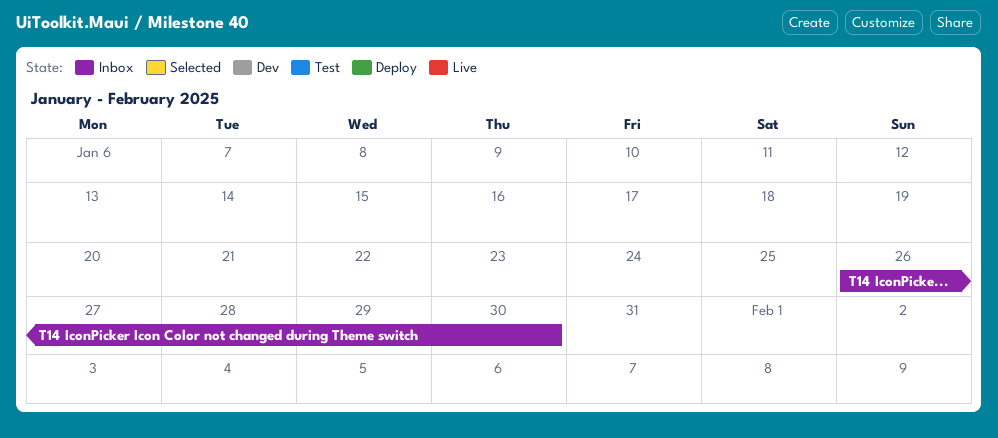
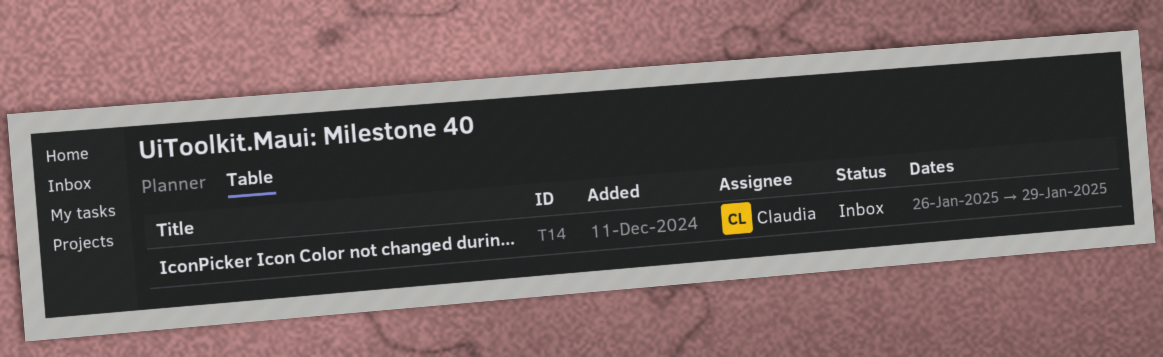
T14, due: Jan 30 -> Jan 29

